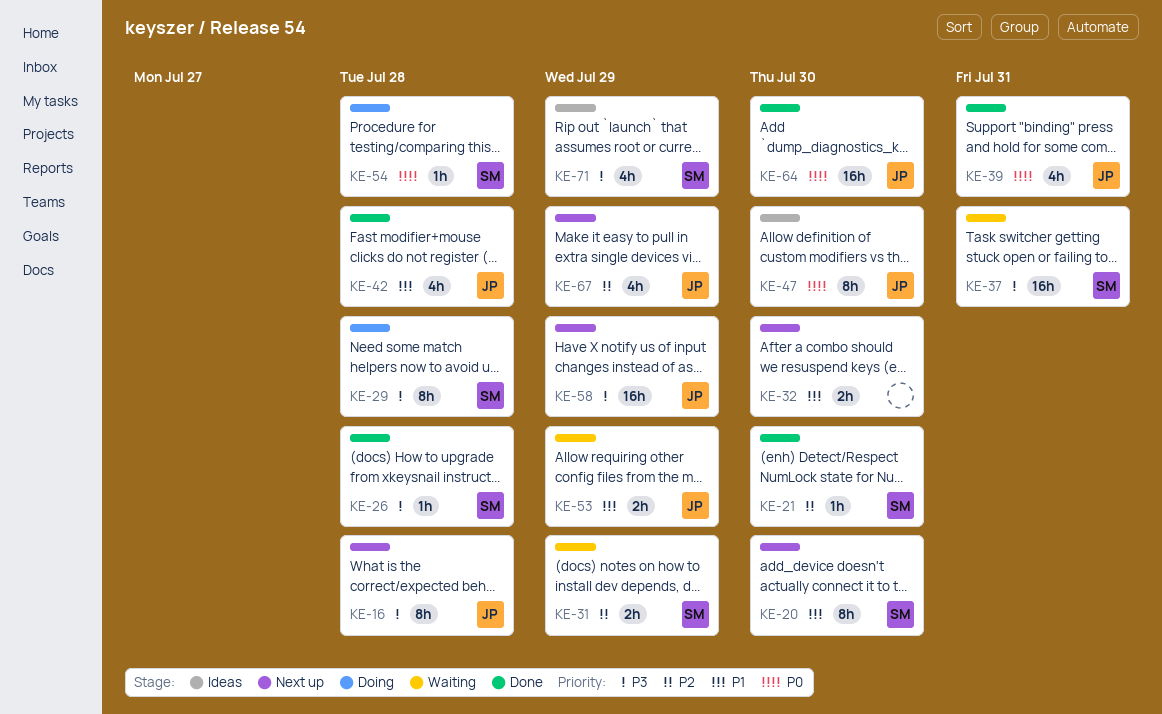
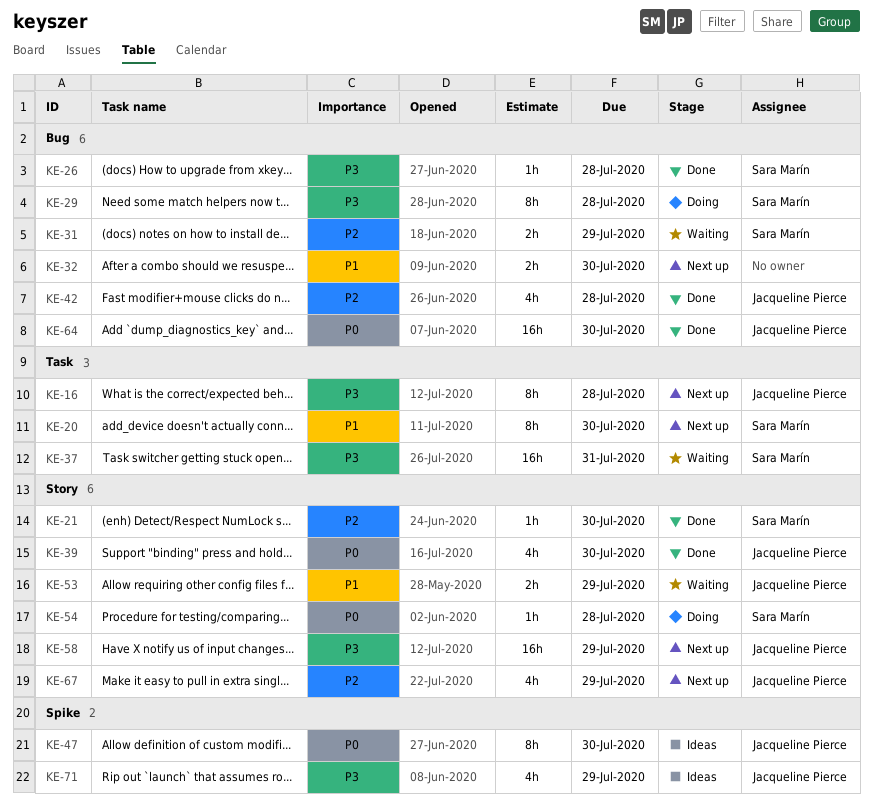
KE-39, due: Jul 31 -> Jul 30
KE-42, priority: P1 -> P2
KE-71, owner: Sara Marín -> Jacqueline Pierce

